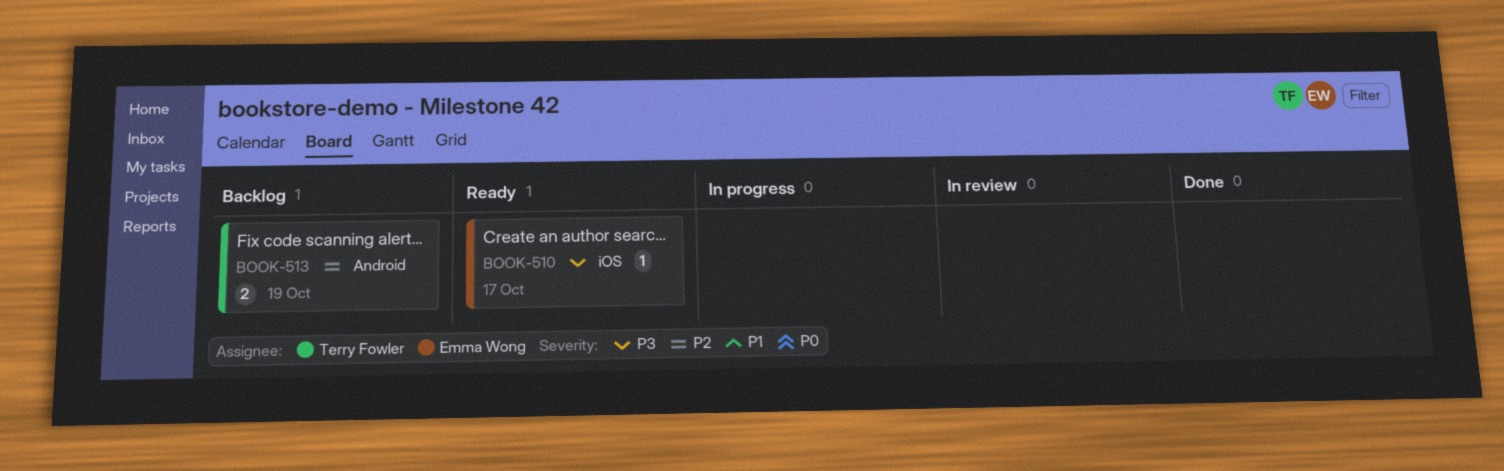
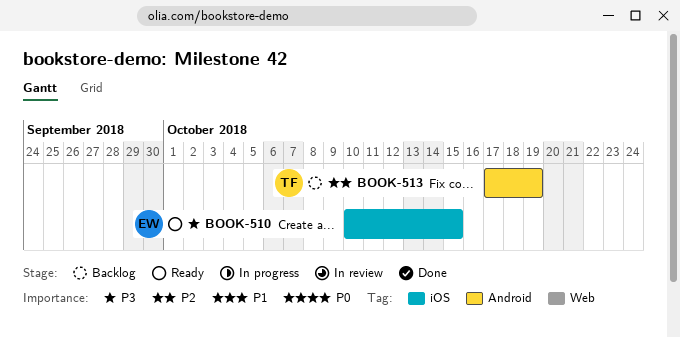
BOOK-510, due: Oct 17 -> Oct 15

